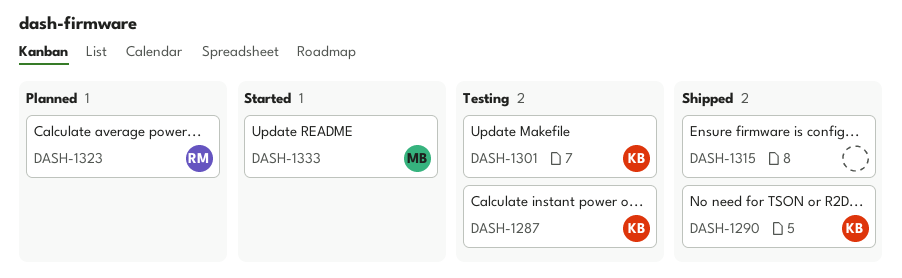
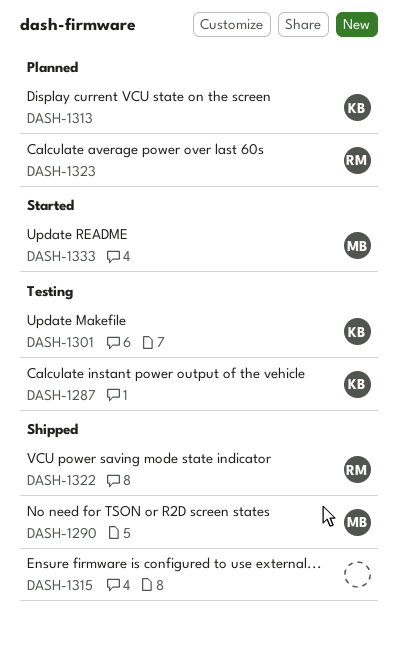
DASH-1290, owner: KB -> MB
DASH-1313: none -> present
DASH-1322: none -> present

